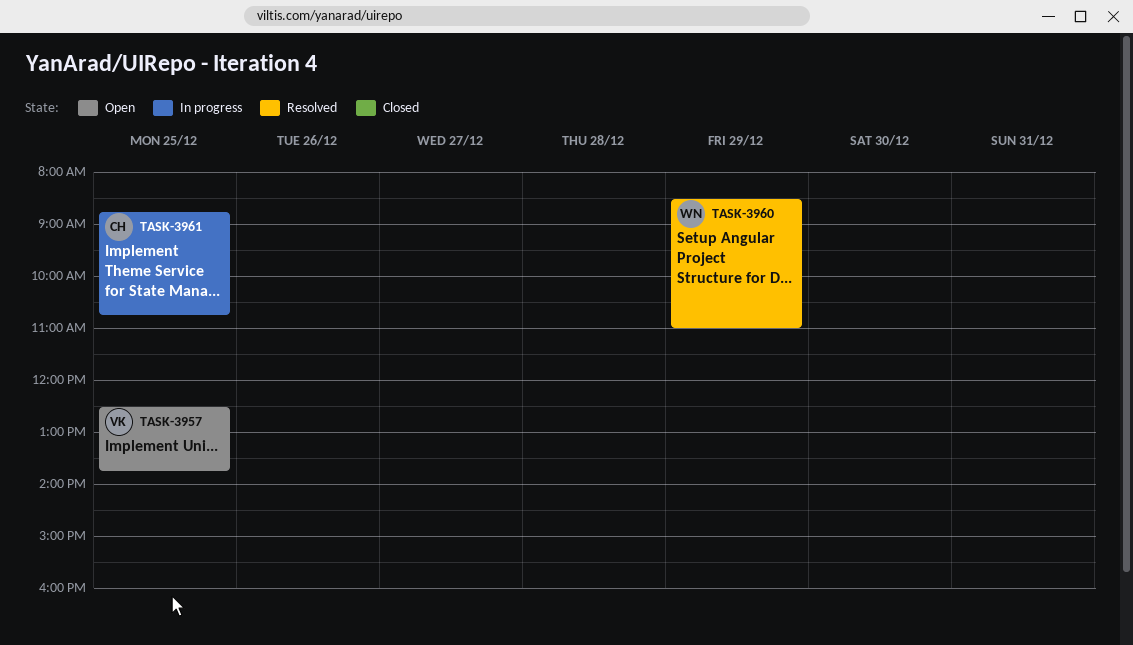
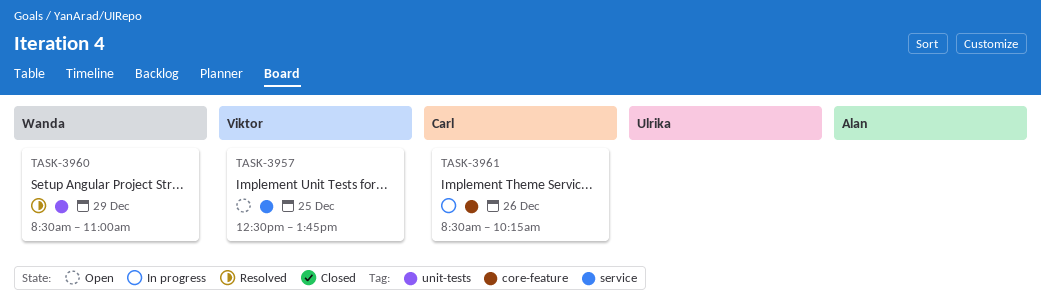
TASK-3961, day: Dec 25 -> Dec 26
TASK-3961, begins: 08:45 -> 08:30
TASK-3961, ends: 10:45 -> 10:15

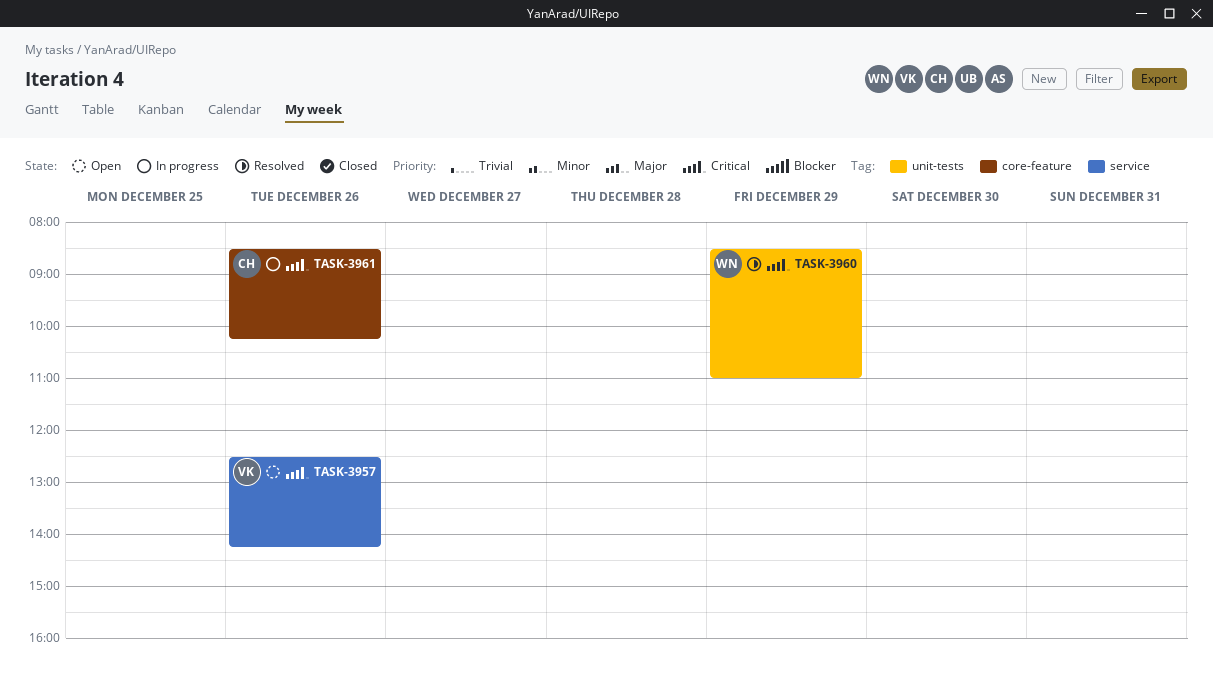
TASK-3957, day: Dec 25 -> Dec 26
TASK-3957, ends: 13:45 -> 14:15

